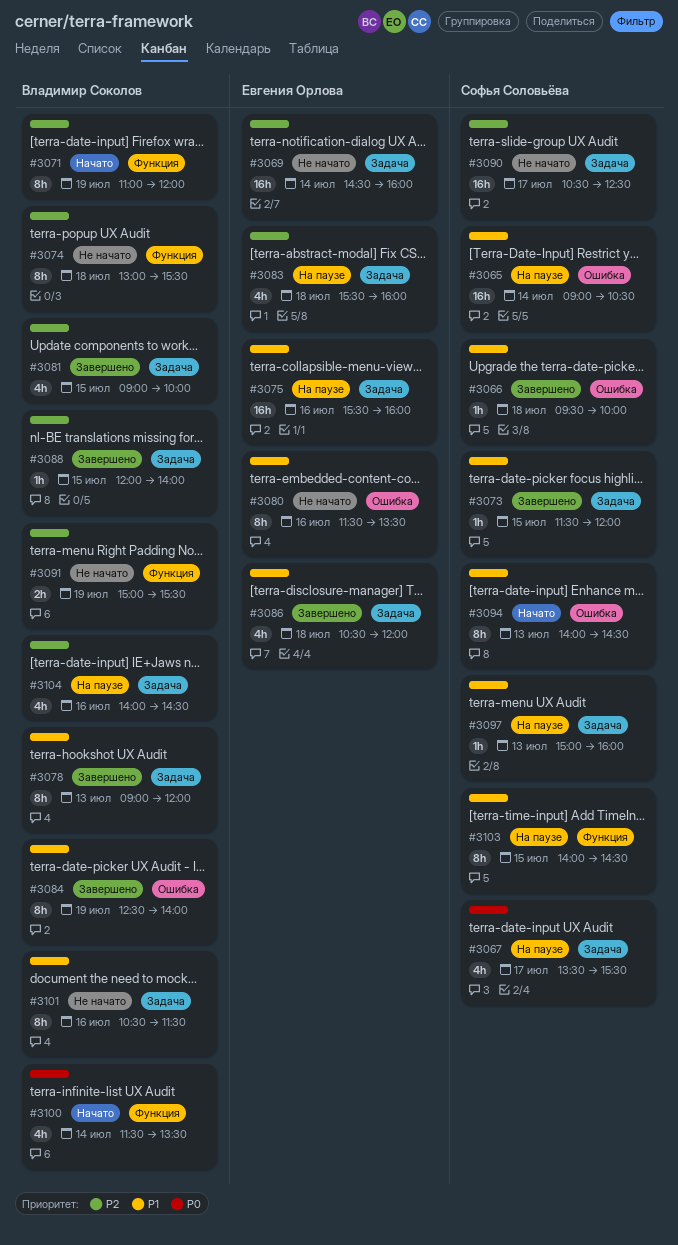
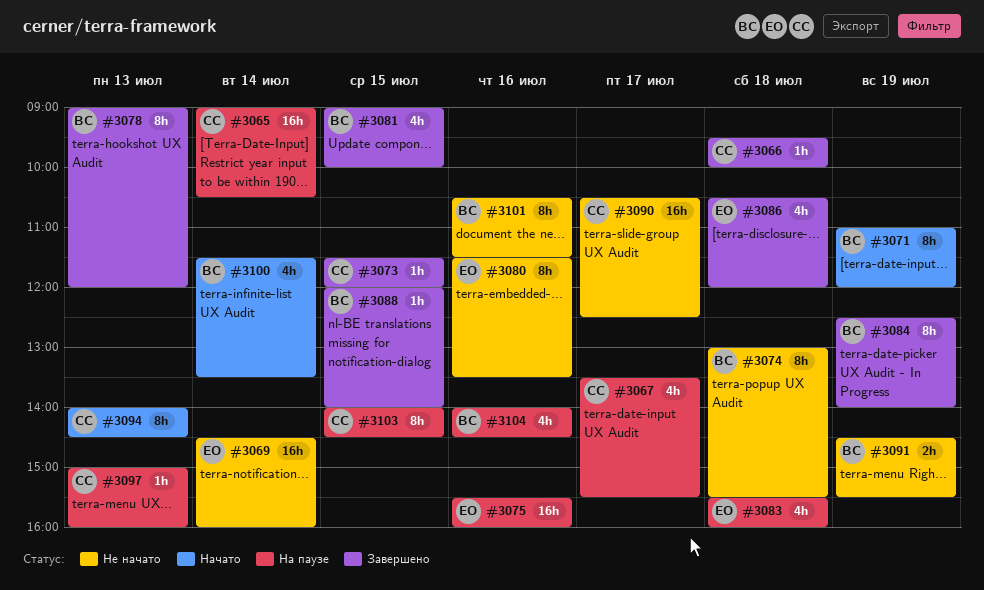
#3091, begins: 15:00 -> 14:30

